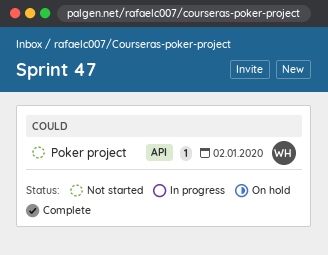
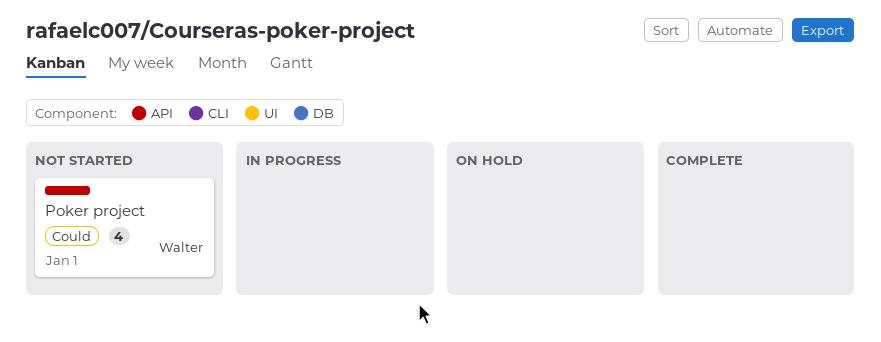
Poker project, estimate: 1 -> 4
Poker project, due: Jan 2 -> Jan 1

